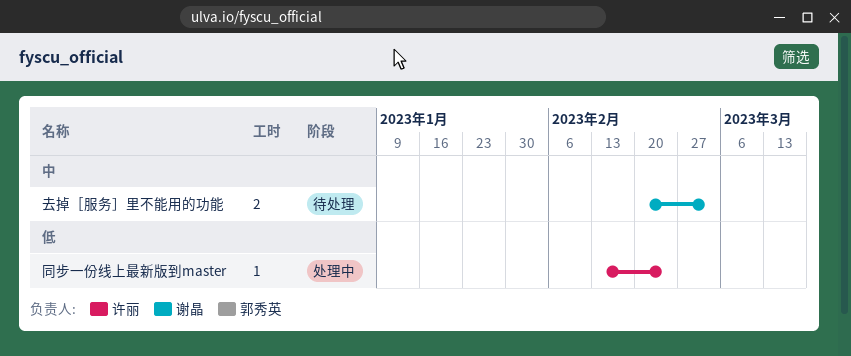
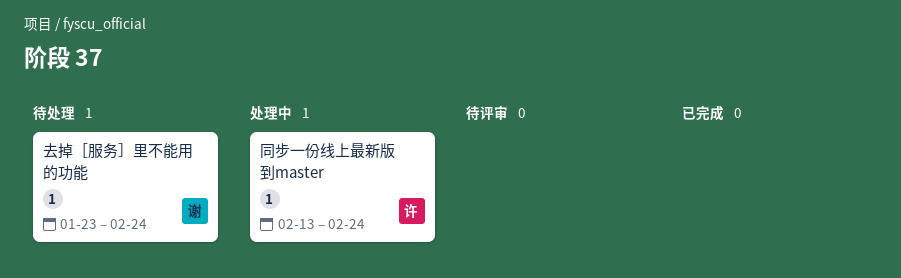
去掉［服务］里不能用的功能, estimate: 2 -> 1
去掉［服务］里不能用的功能, start: Feb 20 -> Jan 23
去掉［服务］里不能用的功能, due: Mar 3 -> Feb 24

